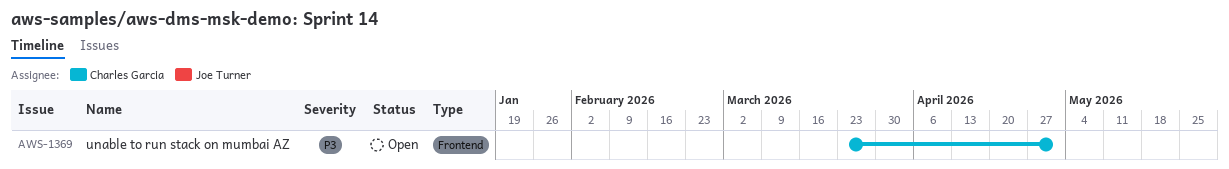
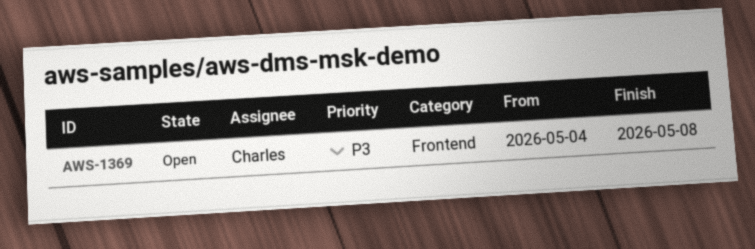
AWS-1369, start: Mar 23 -> May 4
AWS-1369, due: May 1 -> May 8

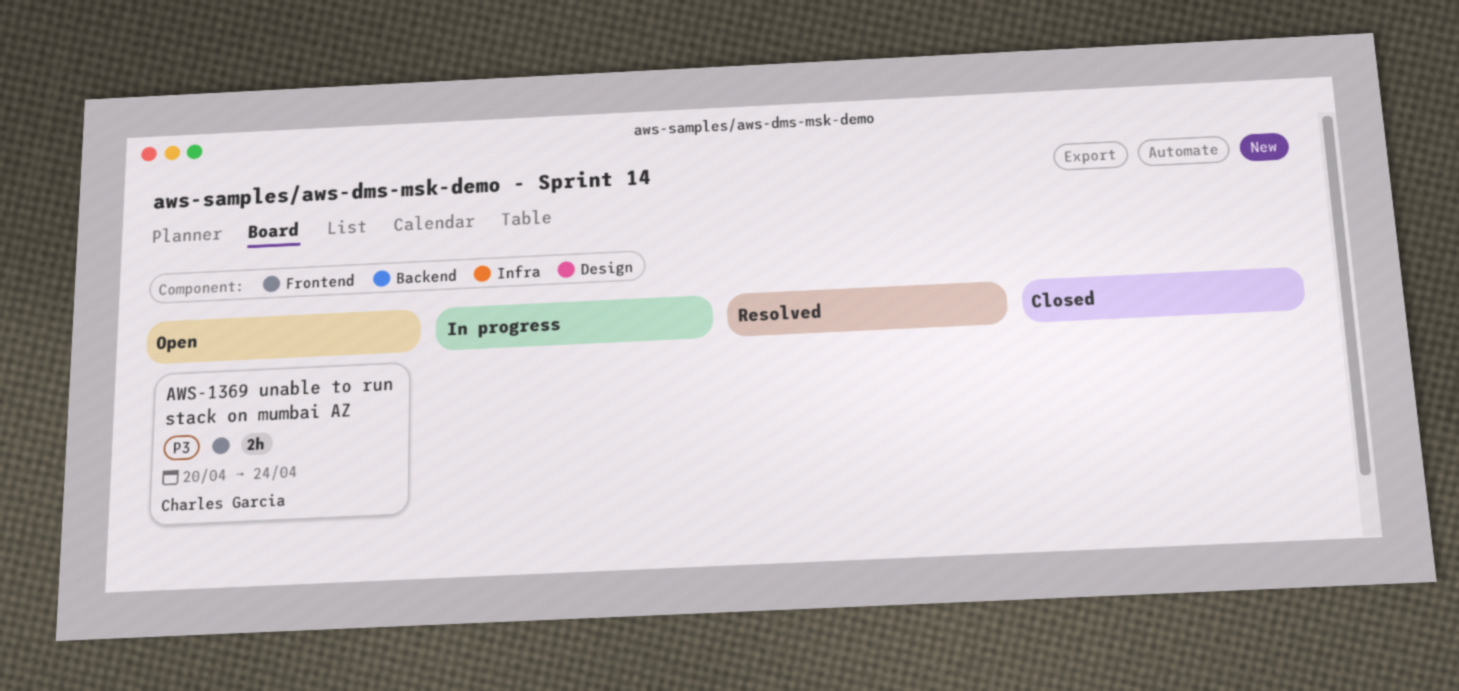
AWS-1369, start: May 4 -> Apr 20
AWS-1369, due: May 8 -> Apr 24

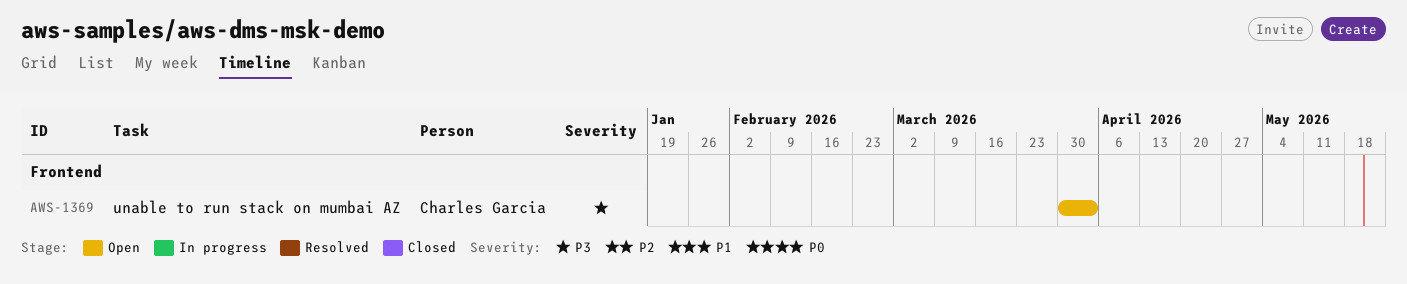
AWS-1369, start: Apr 20 -> Mar 30
AWS-1369, due: Apr 24 -> Apr 3

